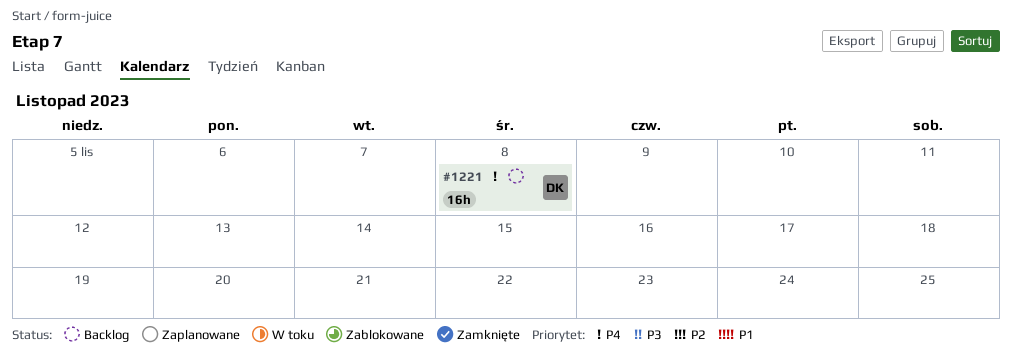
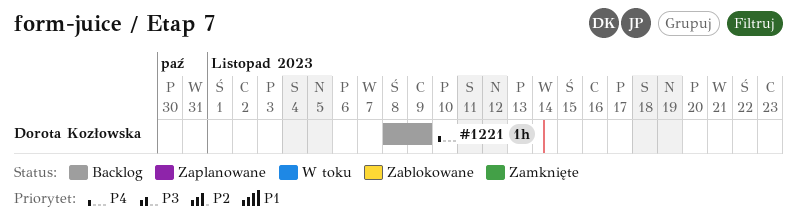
#1221, estimate: 16h -> 1h
#1221, due: Nov 8 -> Nov 9

